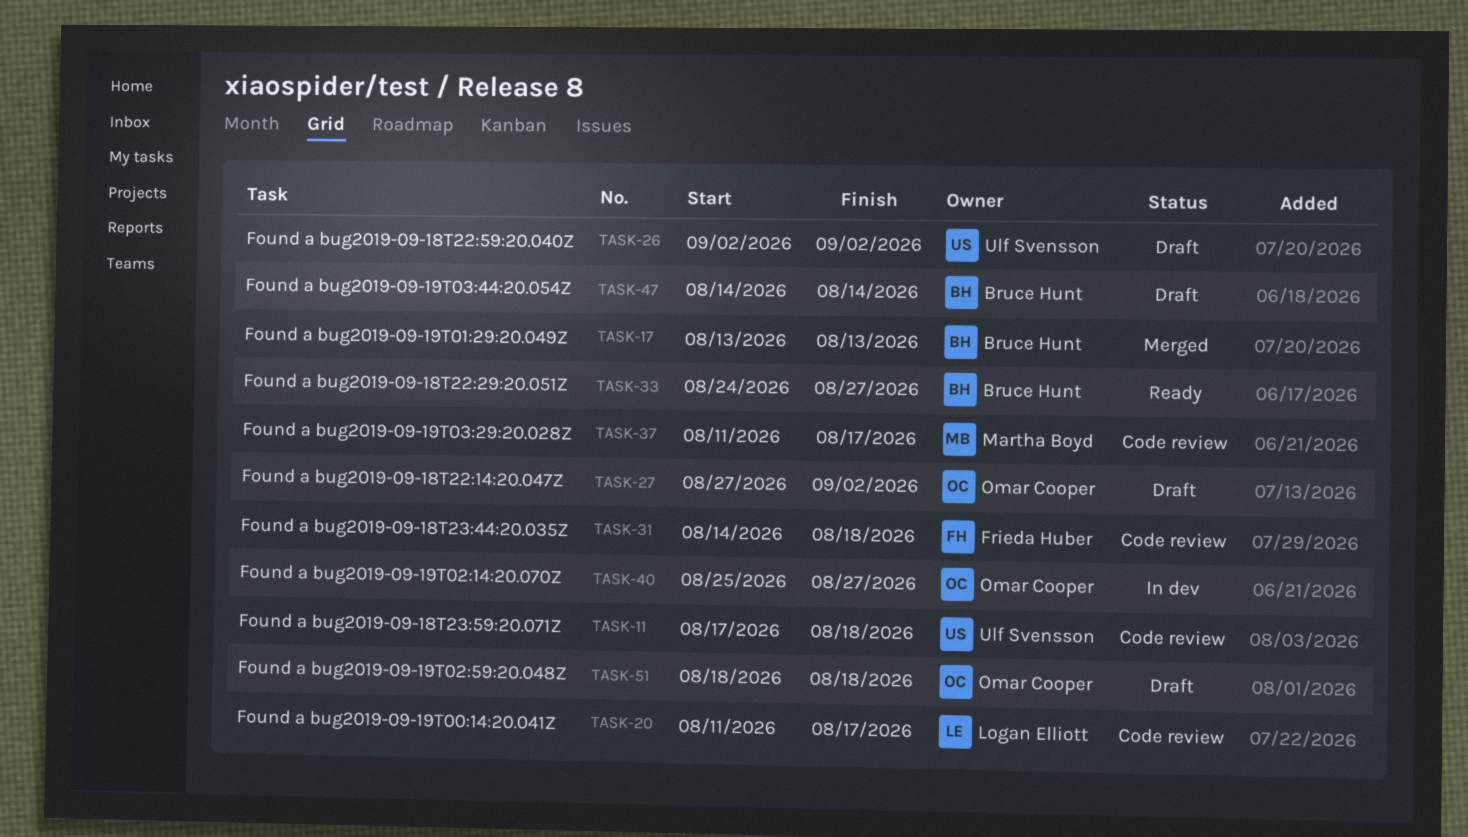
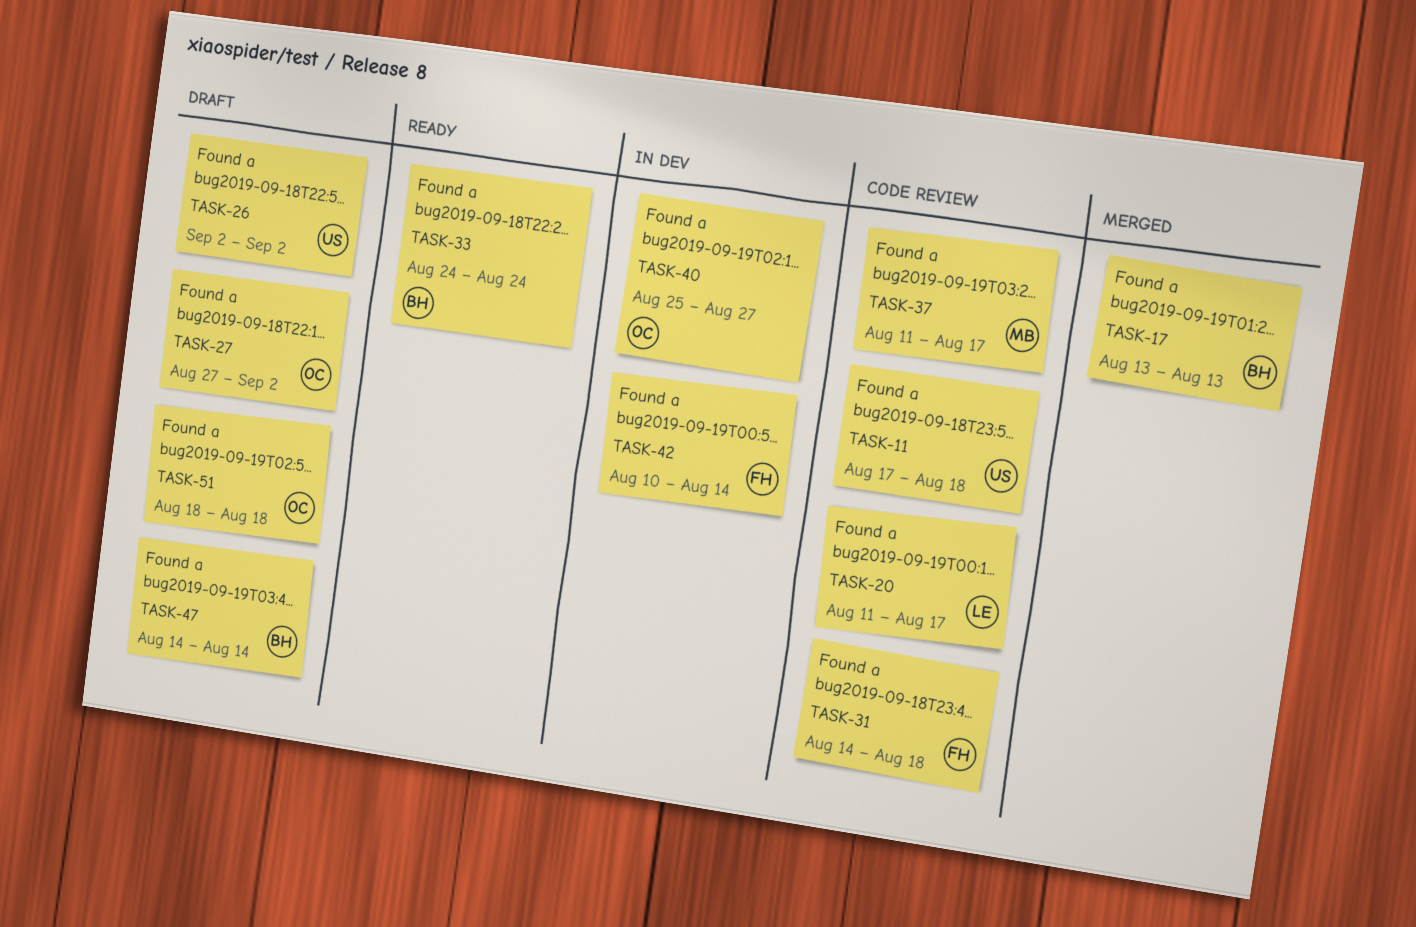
TASK-33, due: Aug 27 -> Aug 24
TASK-42: none -> present

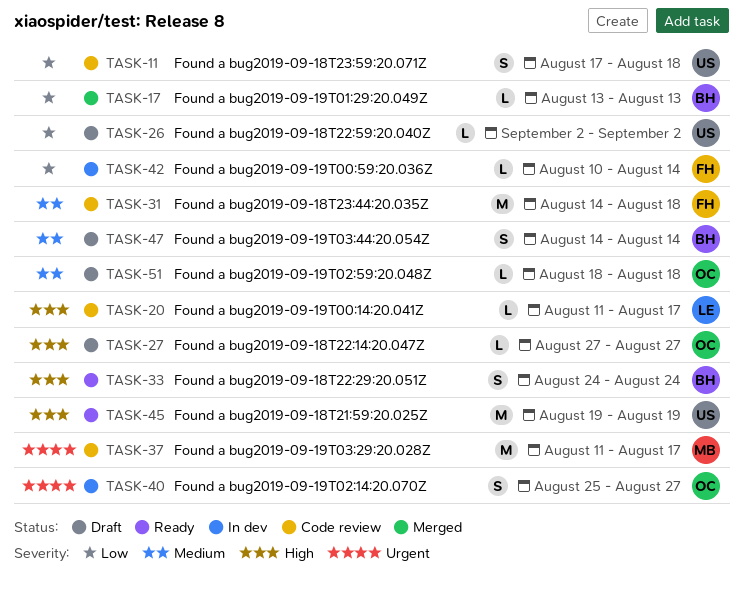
TASK-27, due: Sep 2 -> Aug 27
TASK-45: none -> present

